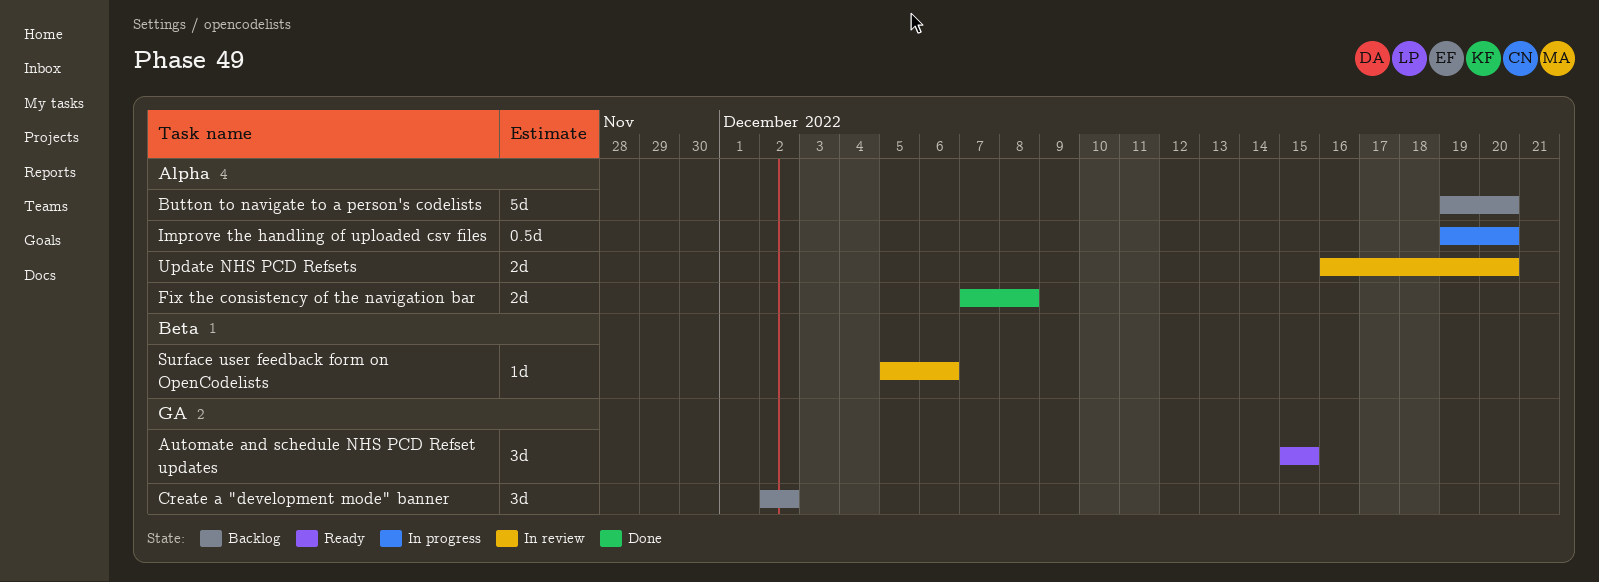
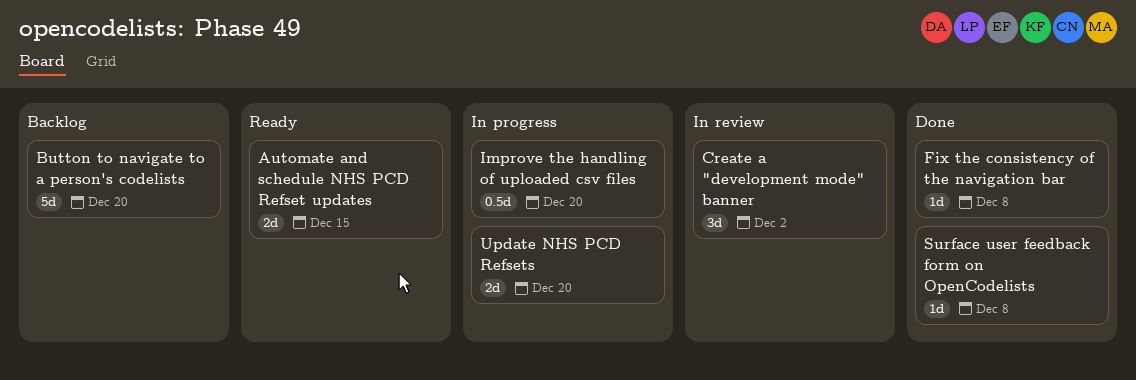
Automate and schedule NHS PCD Refset updates, estimate: 3d -> 2d
Create a "development mode" banner, status: Backlog -> In review
Fix the consistency of the navigation bar, estimate: 2d -> 1d
Surface user feedback form on OpenCodelists, status: In review -> Done
Surface user feedback form on OpenCodelists, due: Dec 6 -> Dec 8
Update NHS PCD Refsets, status: In review -> In progress

